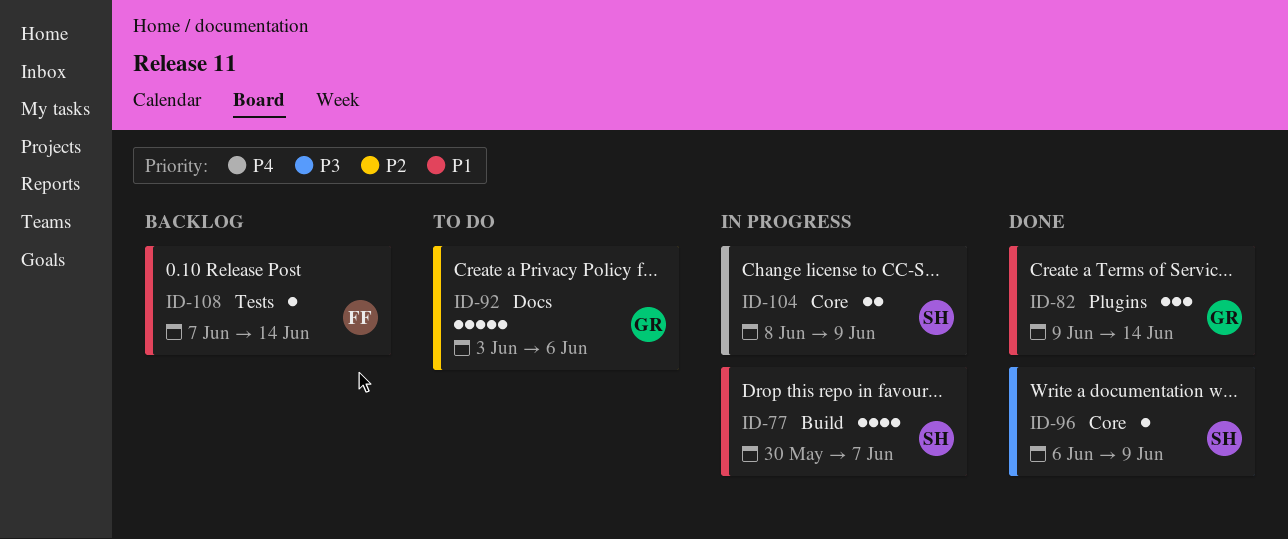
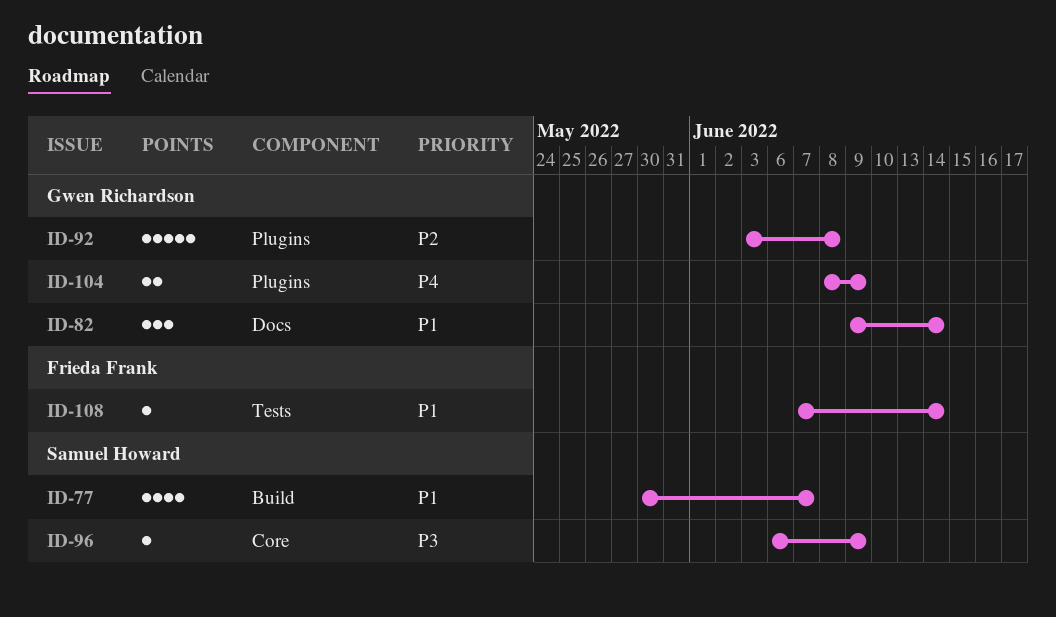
ID-82, label: Plugins -> Docs
ID-92, label: Docs -> Plugins
ID-92, due: Jun 6 -> Jun 8
ID-104, owner: Samuel Howard -> Gwen Richardson
ID-104, label: Core -> Plugins

